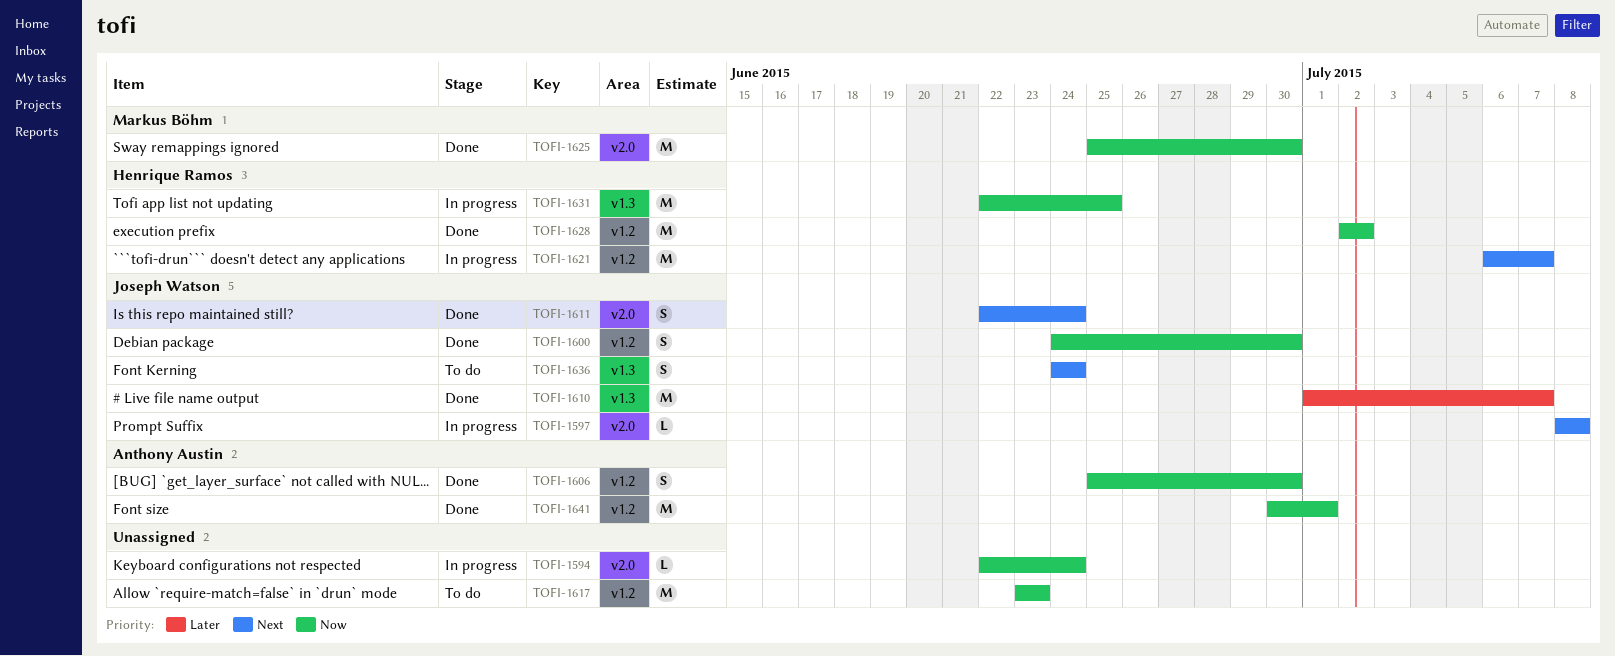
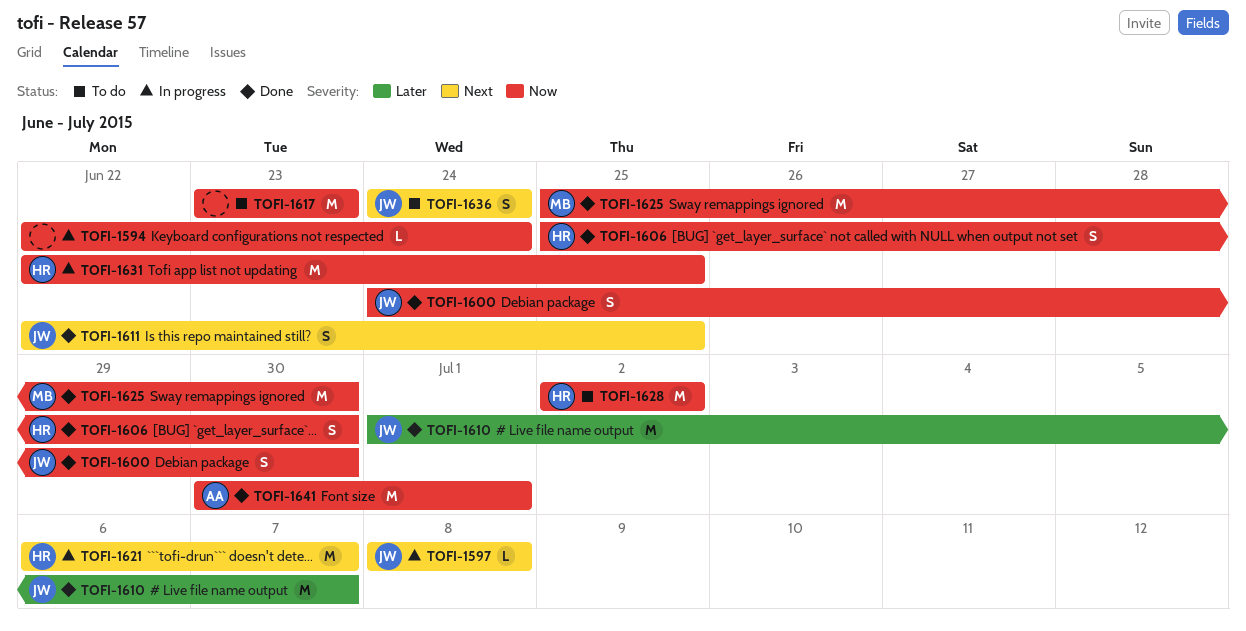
TOFI-1606, owner: Anthony Austin -> Henrique Ramos
TOFI-1611, due: Jun 24 -> Jun 25
TOFI-1628, status: Done -> To do

